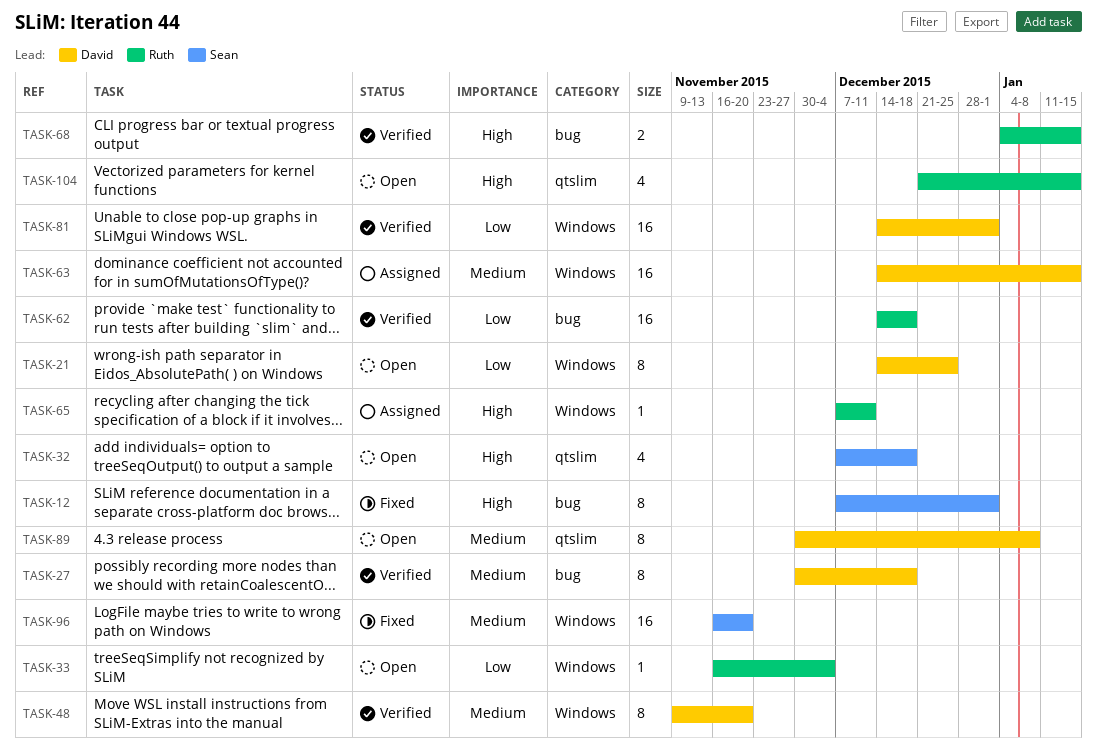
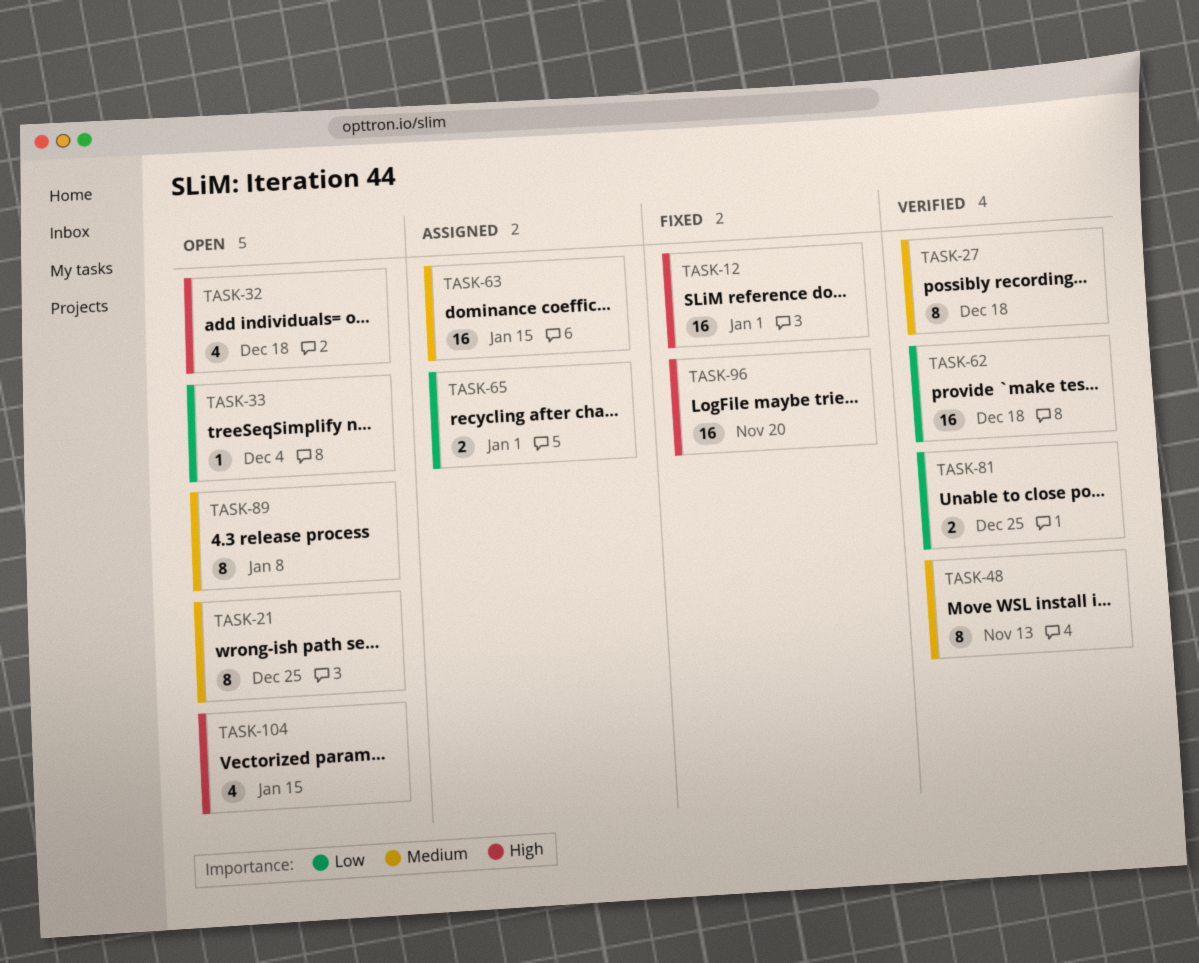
TASK-12, estimate: 8 -> 16
TASK-21, priority: Low -> Medium
TASK-48, due: Nov 20 -> Nov 13
TASK-65, priority: High -> Low
TASK-65, estimate: 1 -> 2
TASK-65, due: Dec 11 -> Jan 1
TASK-68: present -> none
TASK-81, estimate: 16 -> 2
TASK-81, due: Jan 1 -> Dec 25
TASK-96, priority: Medium -> High

